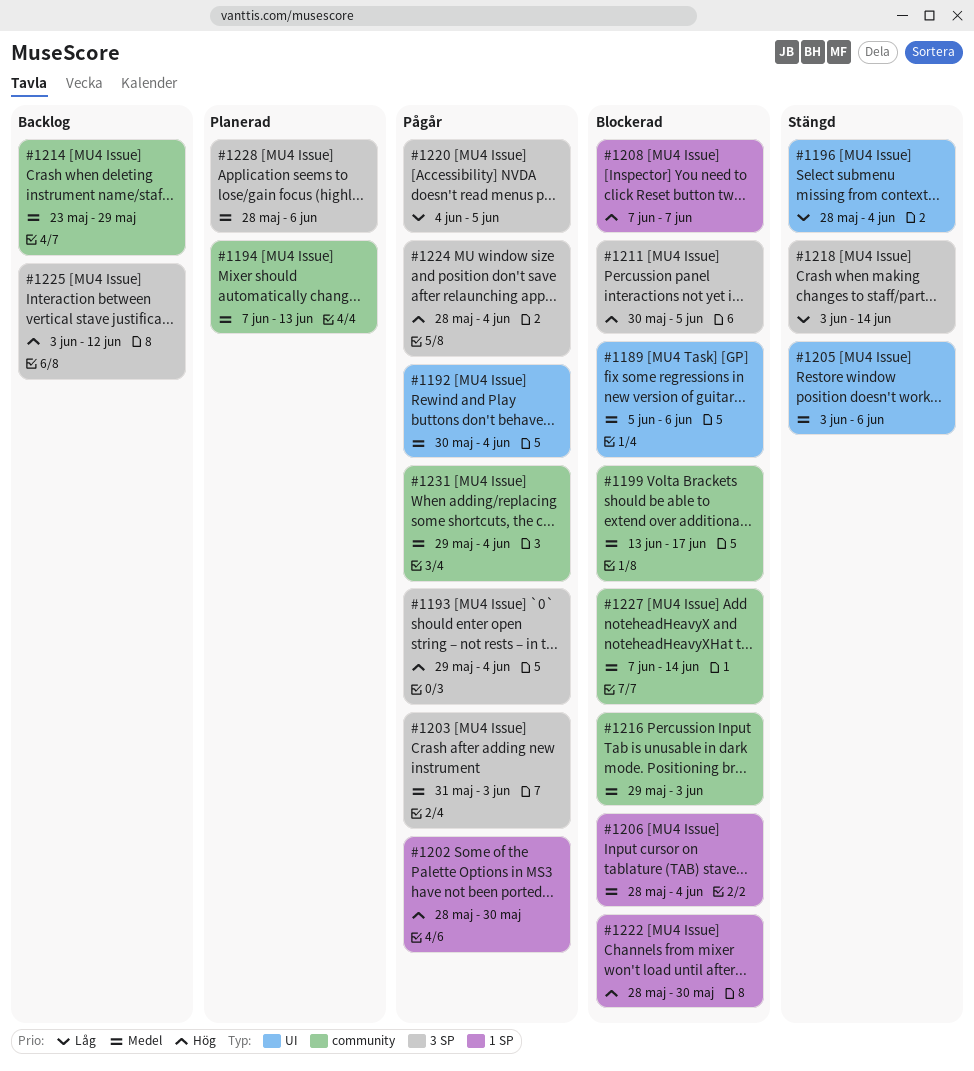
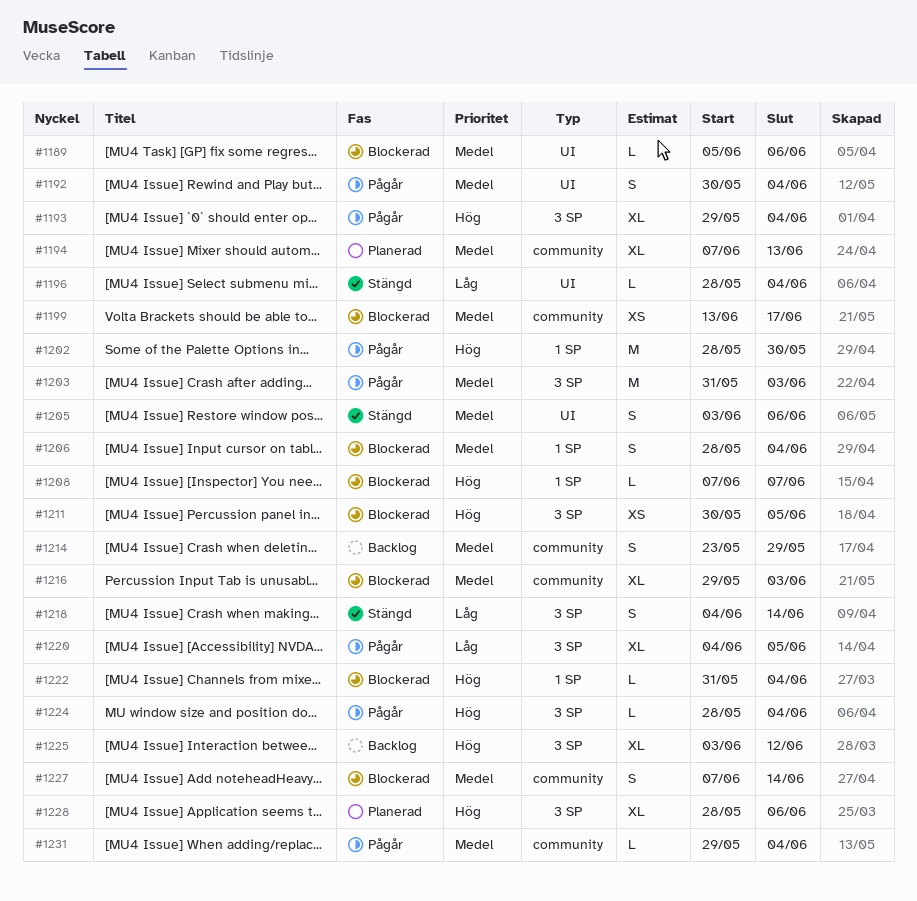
#1218, start: Jun 3 -> Jun 4
#1222, start: May 28 -> May 31
#1222, due: May 30 -> Jun 4
#1228, priority: Medel -> Hög

